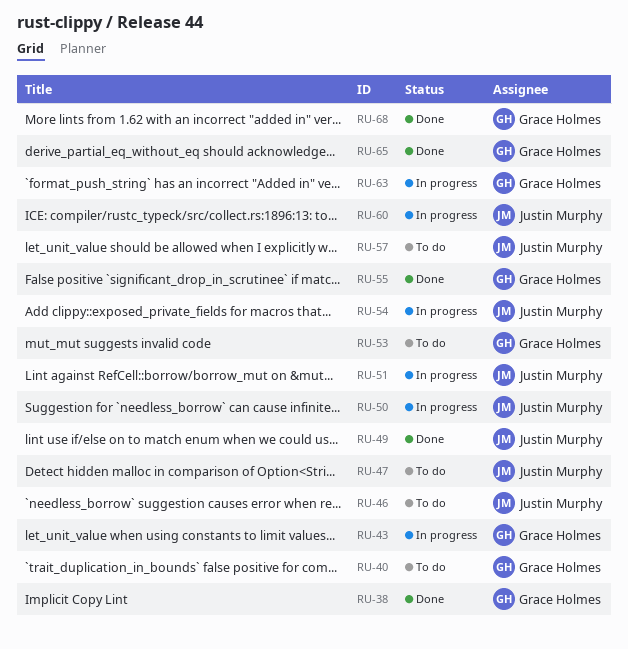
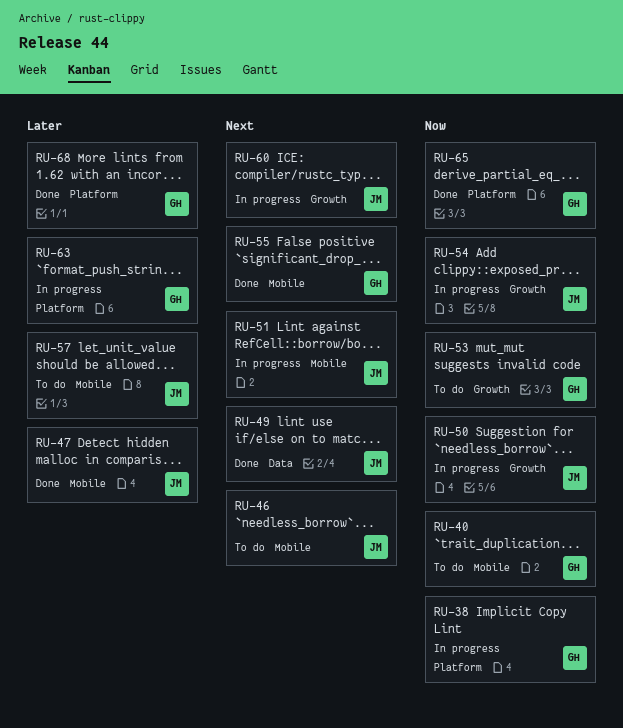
RU-38, status: Done -> In progress
RU-43: present -> none
RU-47, status: To do -> Done

